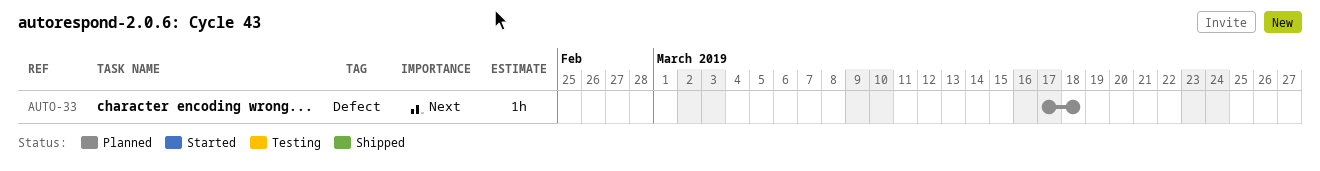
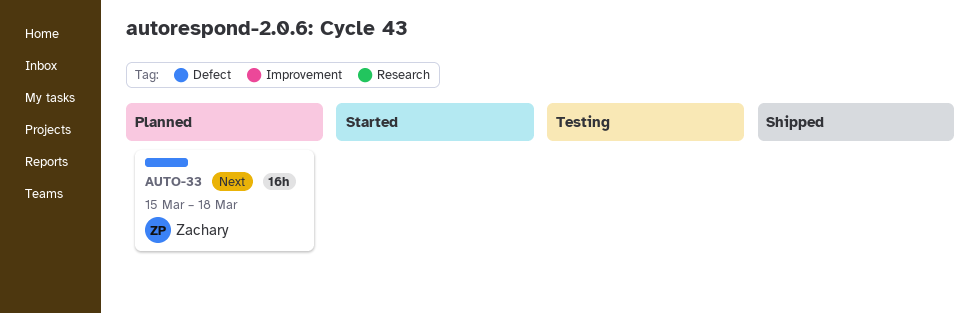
AUTO-33, estimate: 1h -> 16h
AUTO-33, start: Mar 17 -> Mar 15

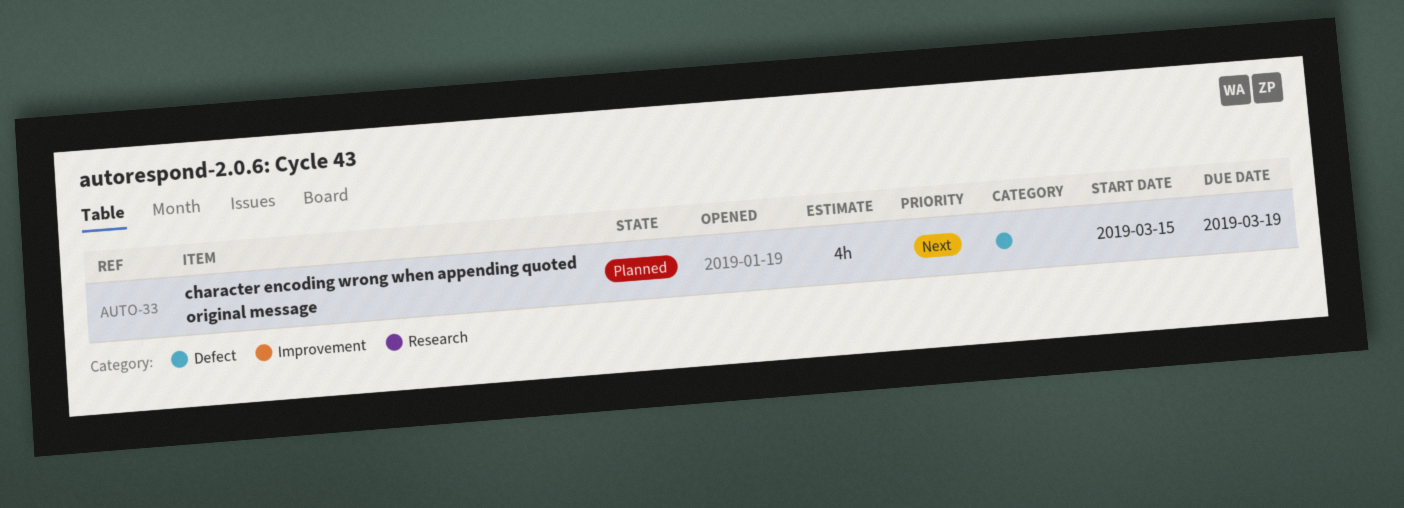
AUTO-33, estimate: 16h -> 4h
AUTO-33, due: Mar 18 -> Mar 19

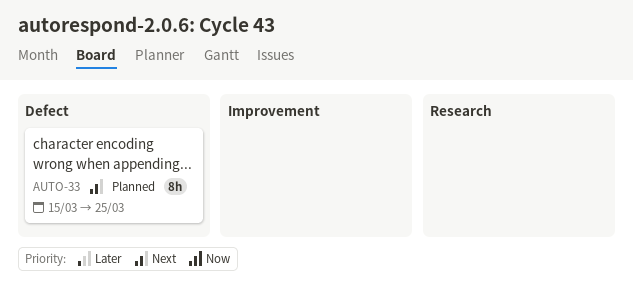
AUTO-33, estimate: 4h -> 8h
AUTO-33, due: Mar 19 -> Mar 25

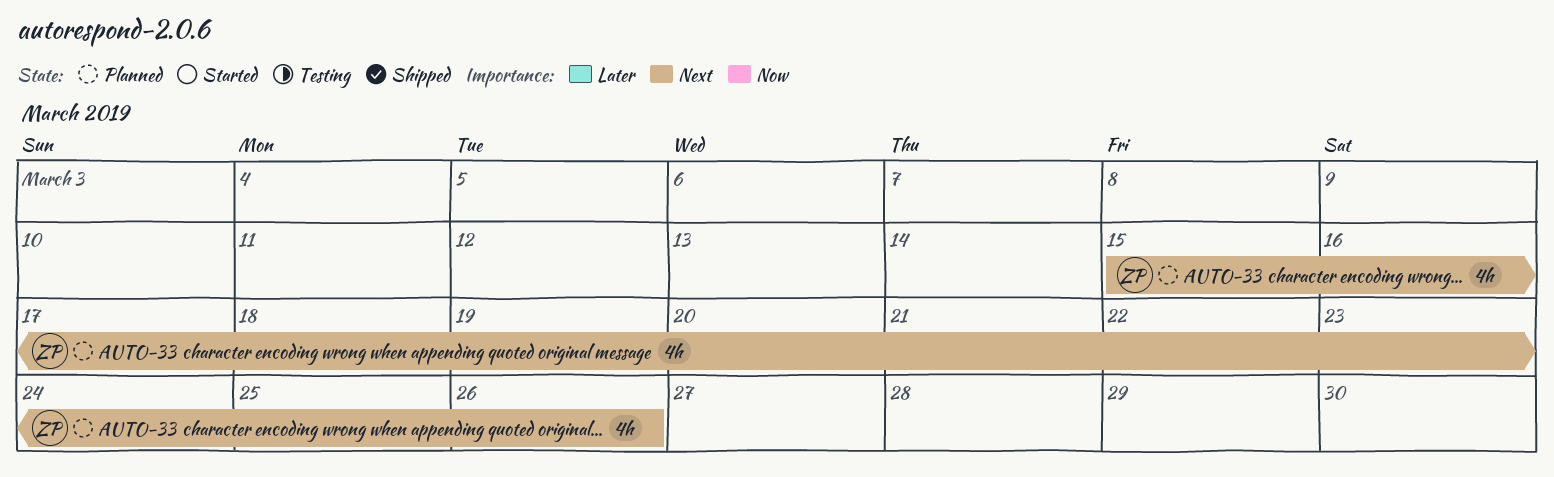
AUTO-33, estimate: 8h -> 4h
AUTO-33, due: Mar 25 -> Mar 26

